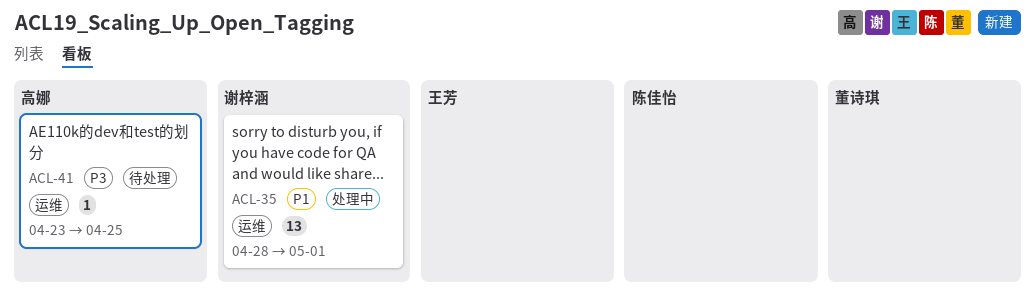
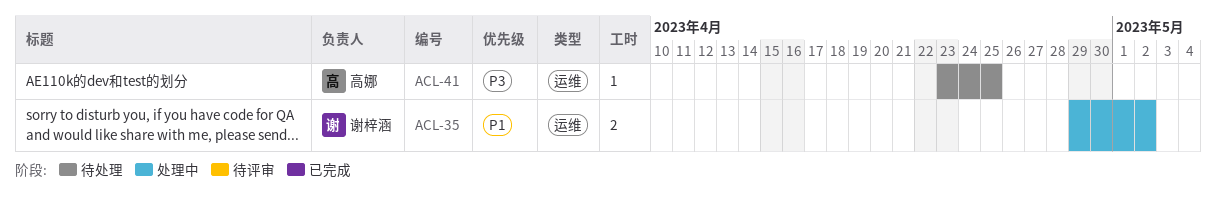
ACL-35, estimate: 13 -> 2
ACL-35, start: Apr 28 -> Apr 29
ACL-35, due: May 1 -> May 2

